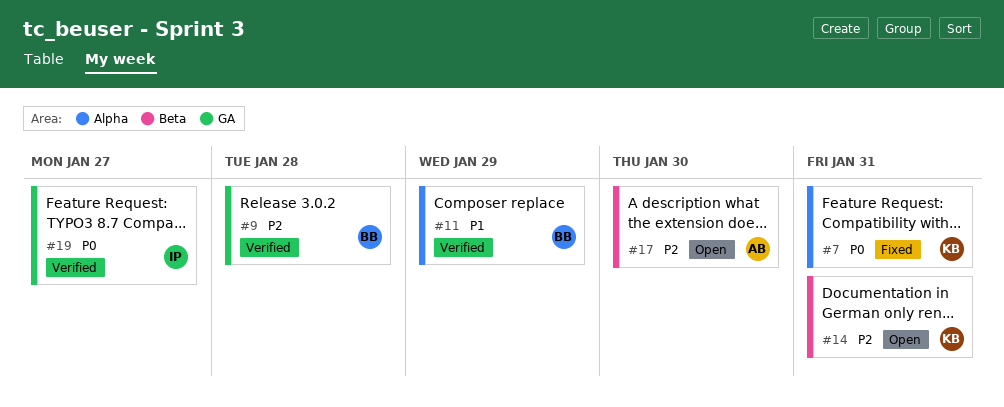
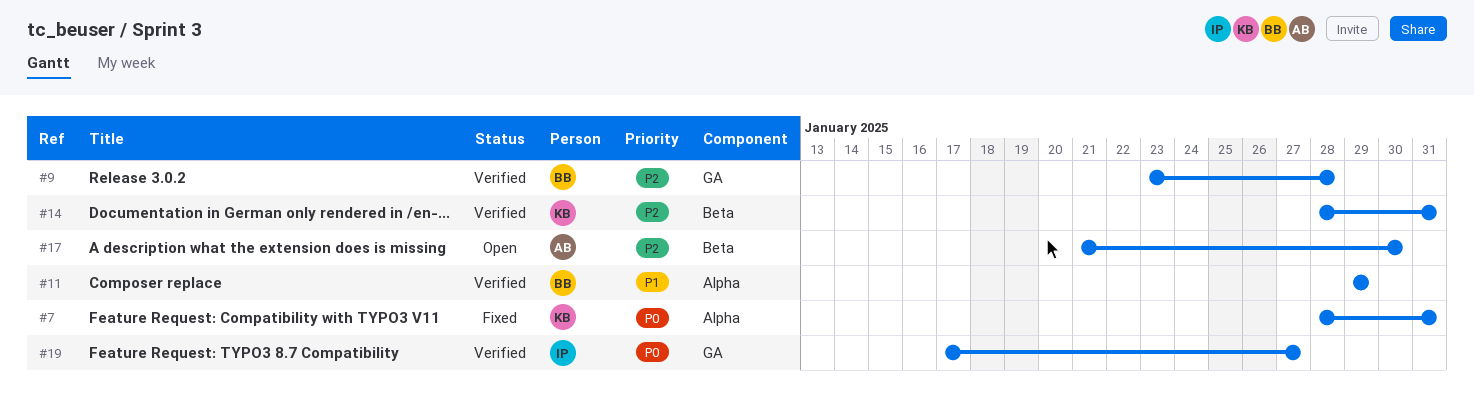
#14, status: Open -> Verified

